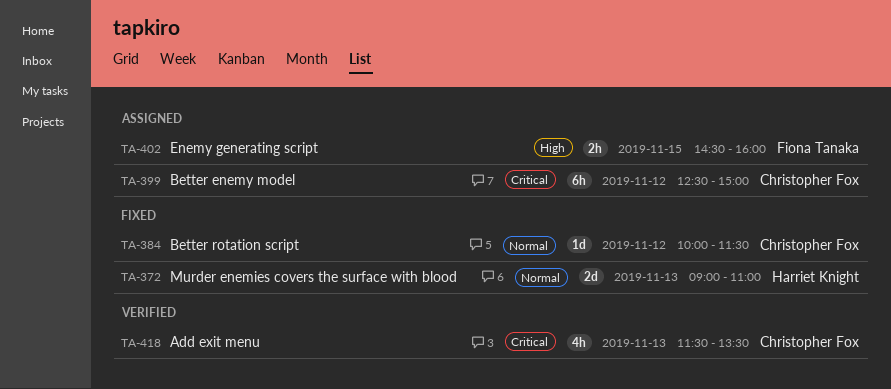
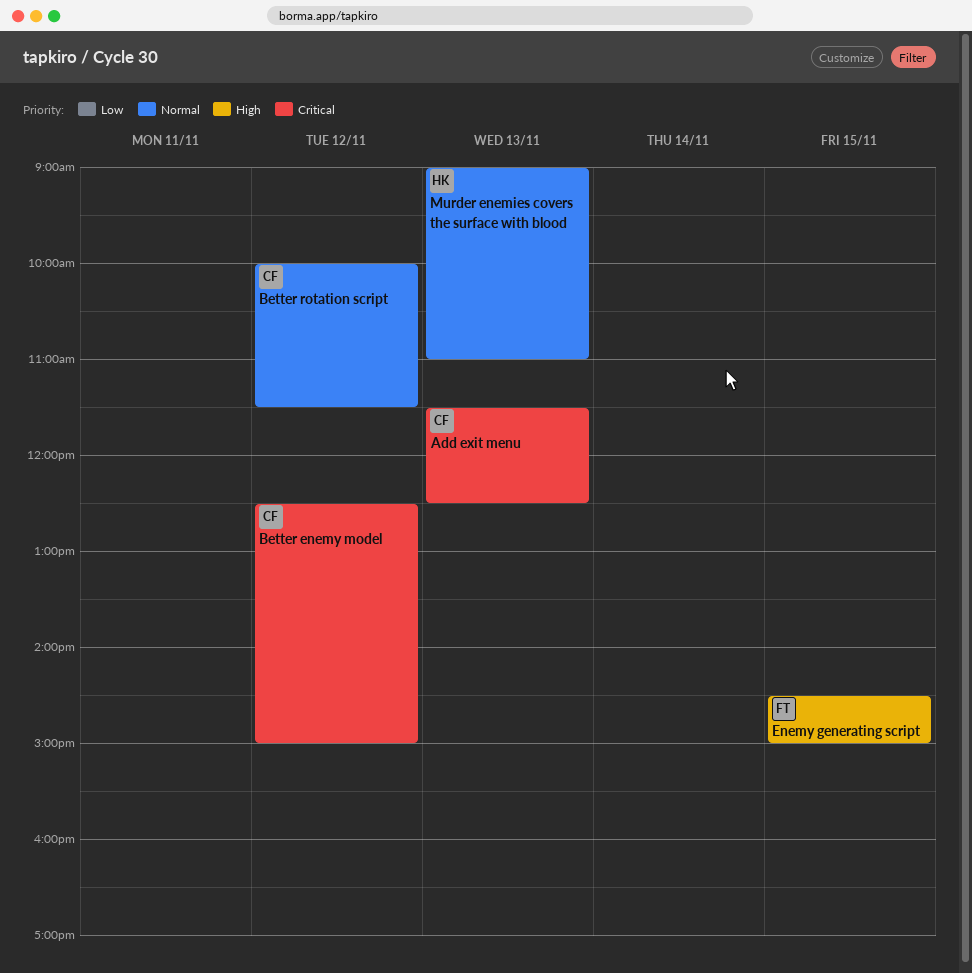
Add exit menu, ends: 13:30 -> 12:30
Enemy generating script, ends: 16:00 -> 15:00

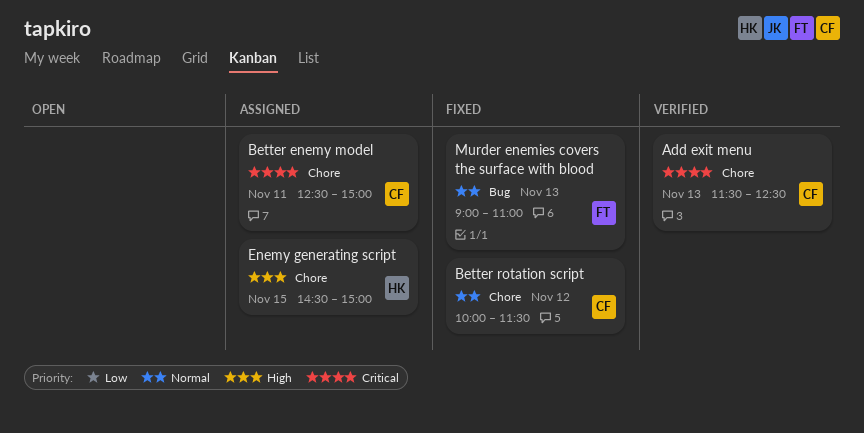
Better enemy model, day: Nov 12 -> Nov 11
Enemy generating script, owner: FT -> HK
Murder enemies covers the surface with blood, owner: HK -> FT

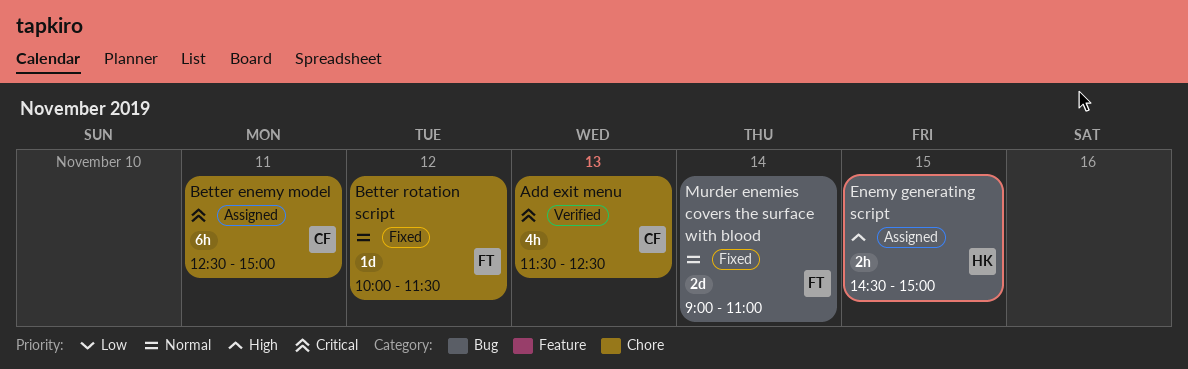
Better rotation script, owner: CF -> FT
Enemy generating script, label: Chore -> Bug
Murder enemies covers the surface with blood, day: Nov 13 -> Nov 14

